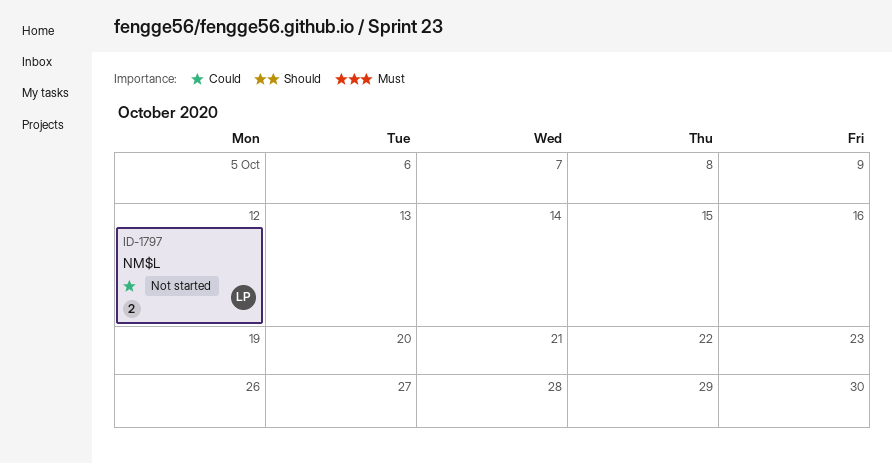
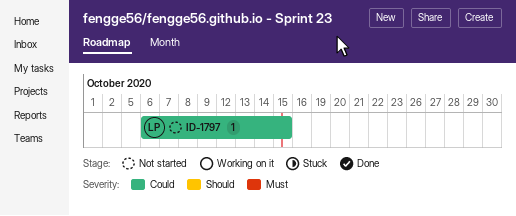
ID-1797, estimate: 2 -> 1
ID-1797, due: Oct 12 -> Oct 15

